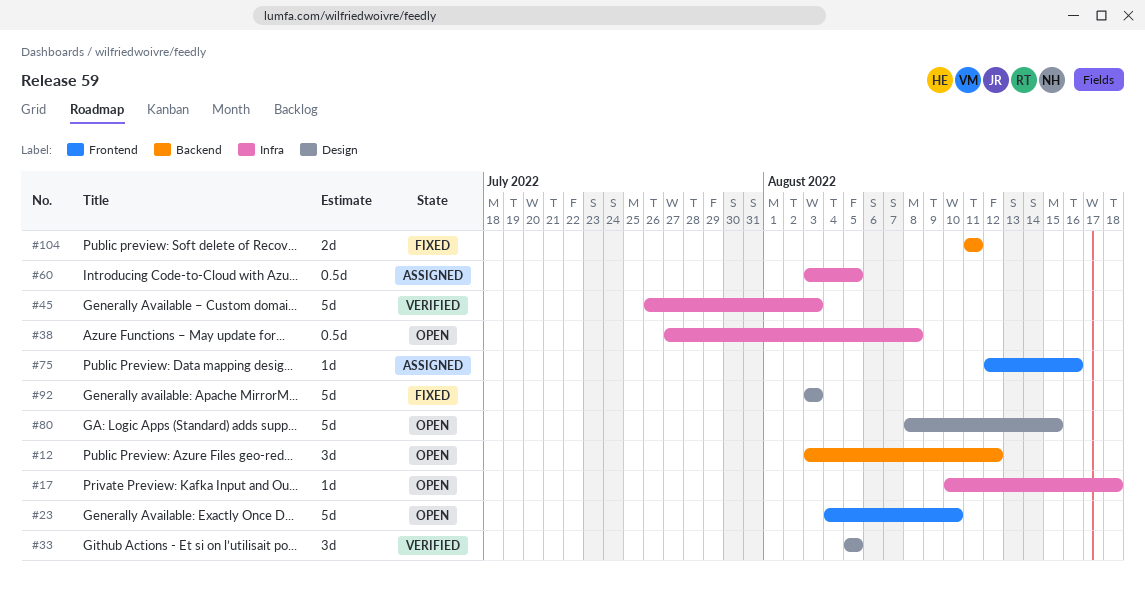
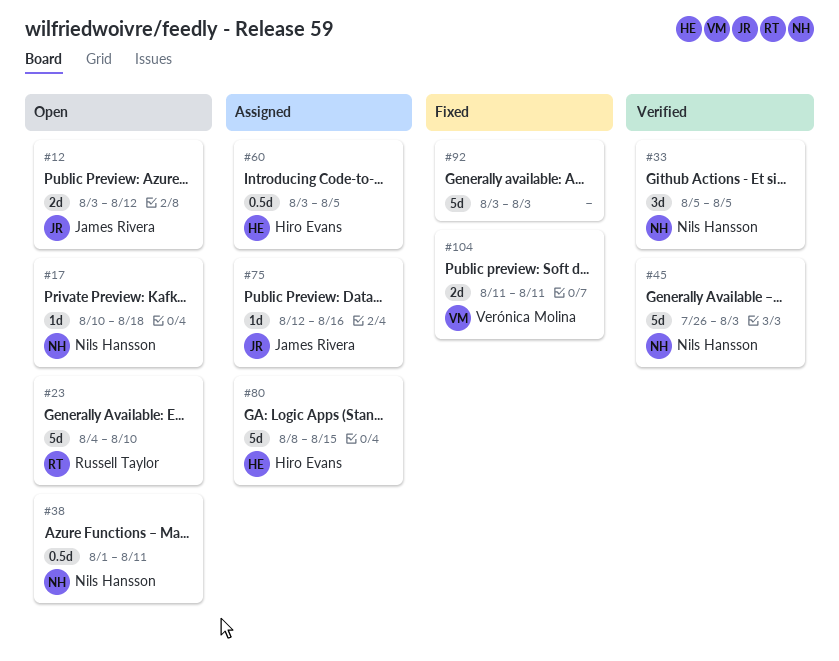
#12, estimate: 3d -> 2d
#38, start: Jul 27 -> Aug 1
#38, due: Aug 8 -> Aug 11
#80, status: Open -> Assigned

